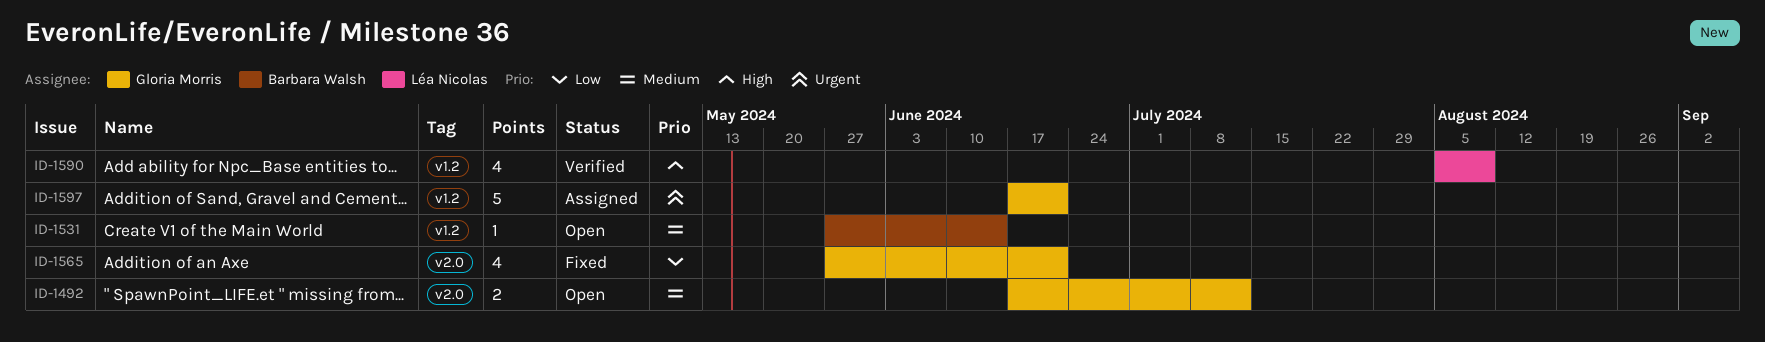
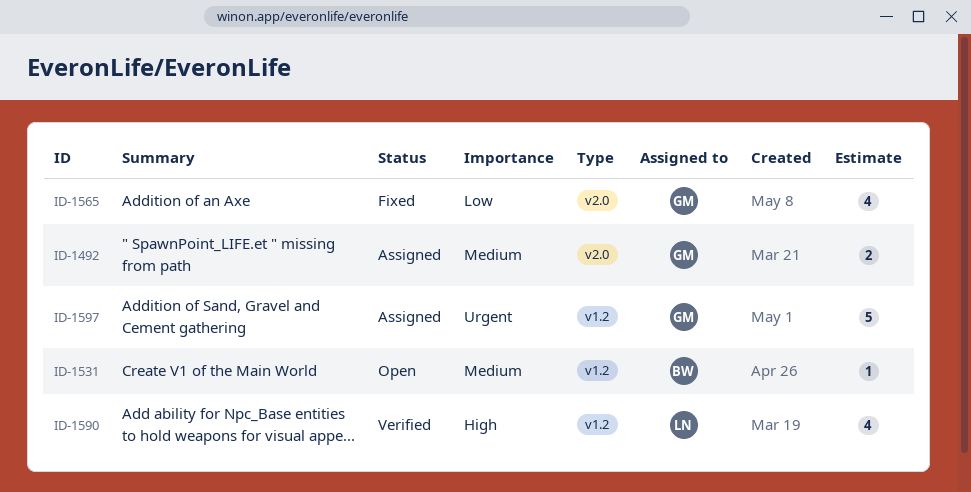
ID-1492, status: Open -> Assigned

